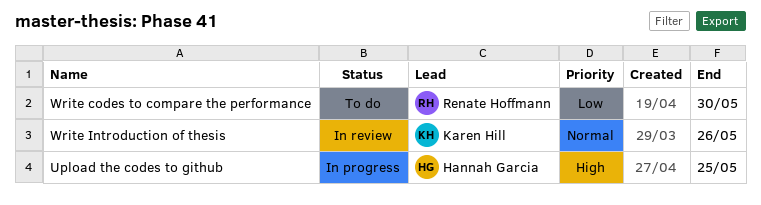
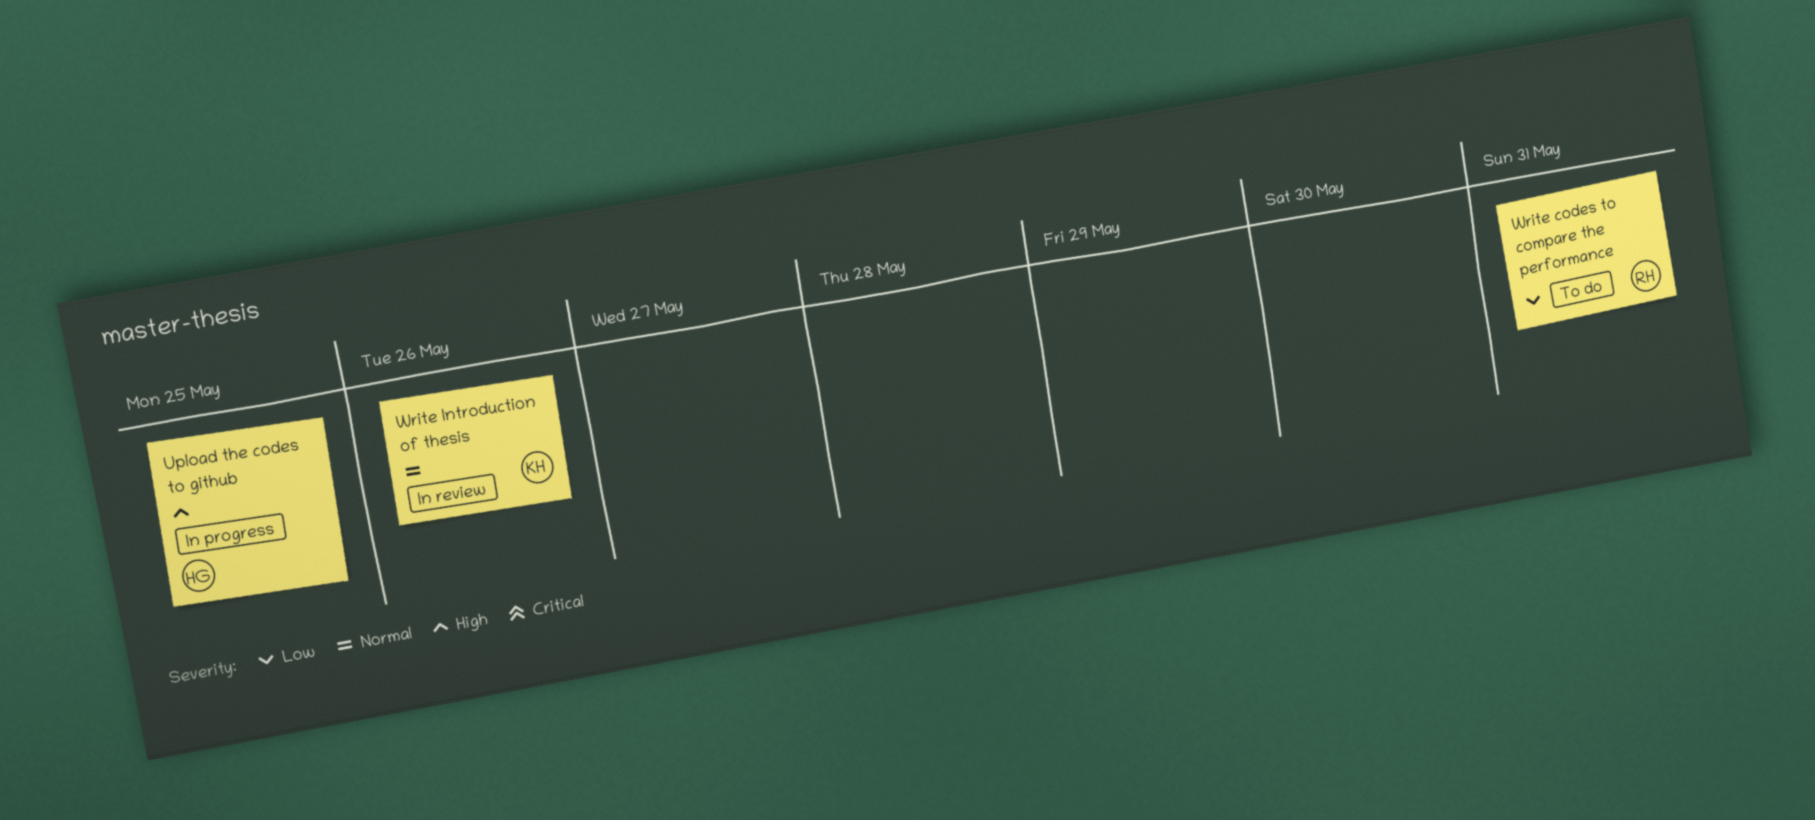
Write codes to compare the performance, due: May 30 -> May 31

